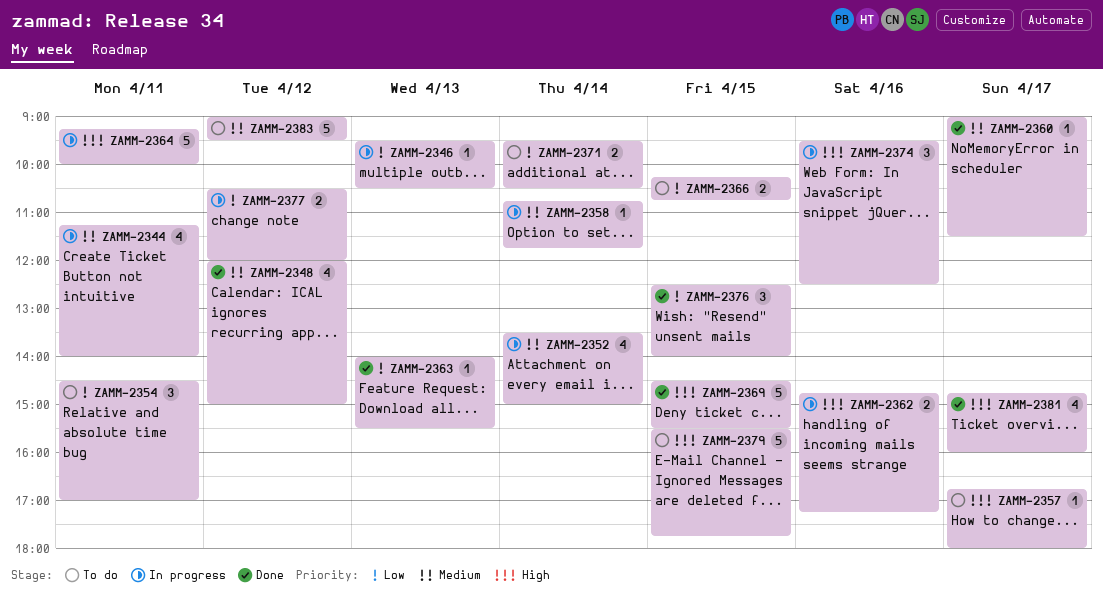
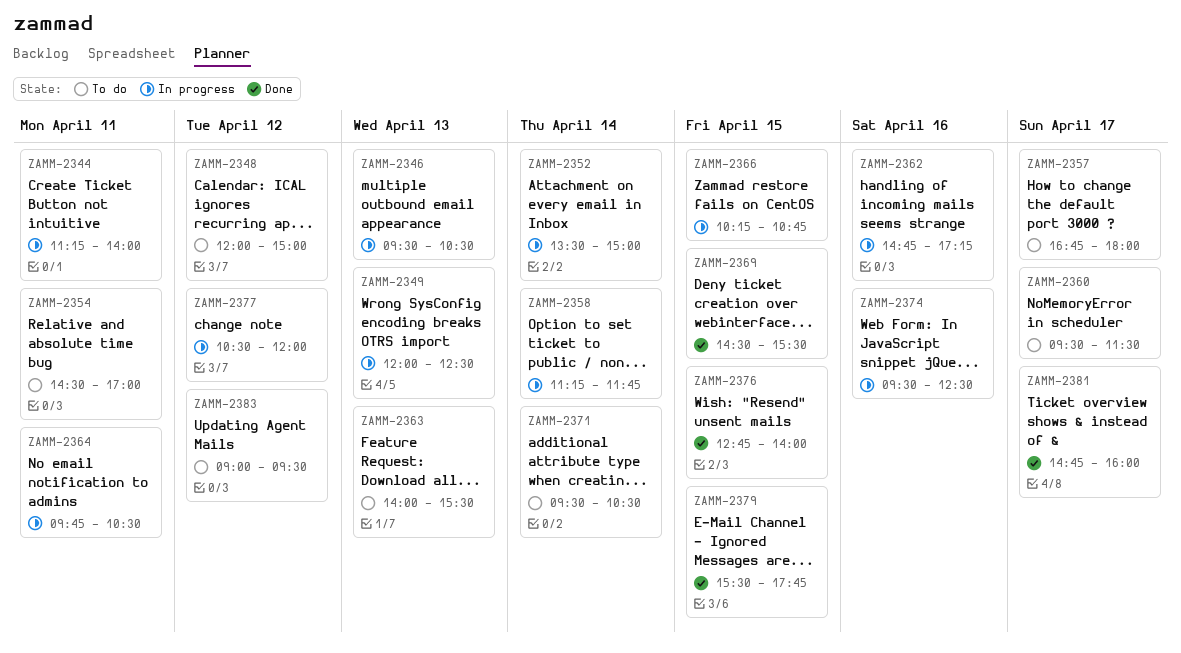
ZAMM-2348, status: Done -> To do
ZAMM-2349: none -> present
ZAMM-2358, begins: 10:45 -> 11:15
ZAMM-2360, status: Done -> To do
ZAMM-2360, begins: 09:00 -> 09:30
ZAMM-2363, status: Done -> To do
ZAMM-2364, begins: 09:15 -> 09:45
ZAMM-2364, ends: 10:00 -> 10:30
ZAMM-2366, status: To do -> In progress
ZAMM-2376, begins: 12:30 -> 12:45
ZAMM-2379, status: To do -> Done

